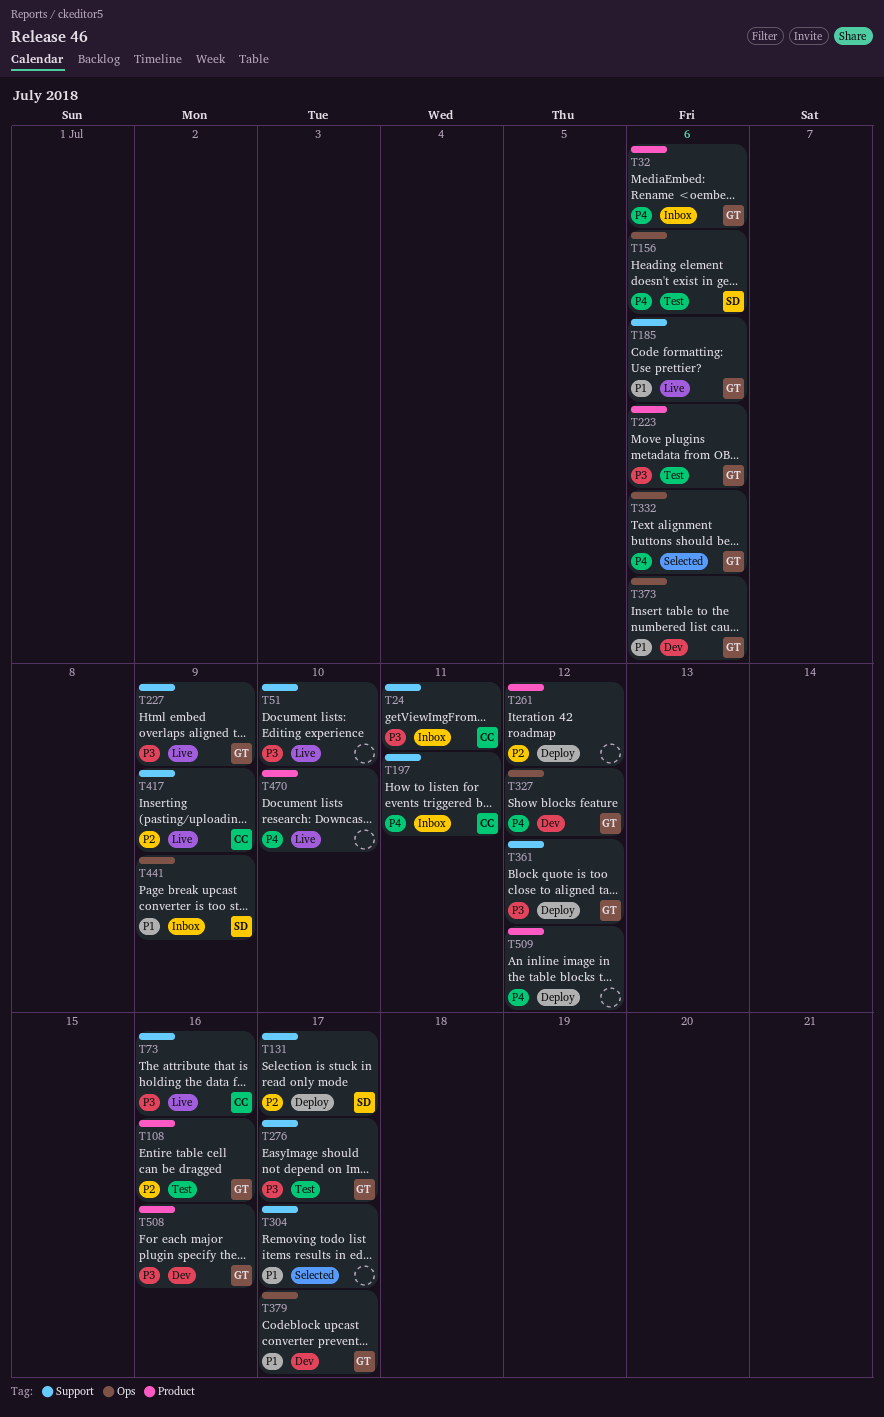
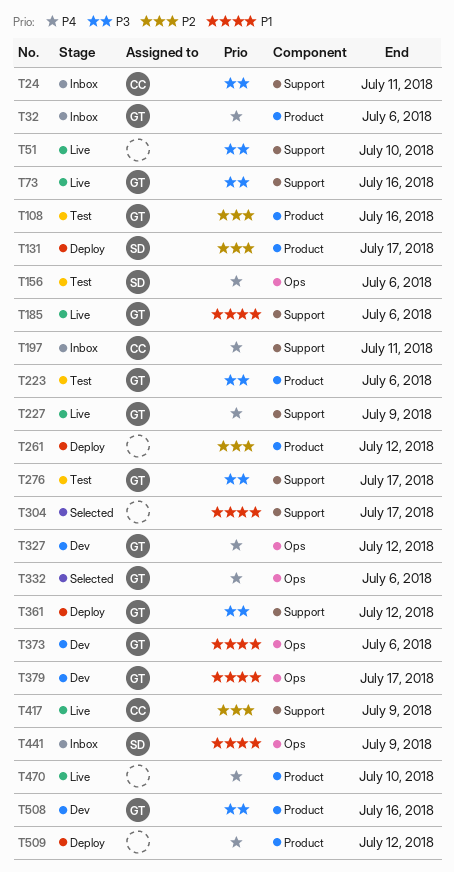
T73, owner: CC -> GT
T131, label: Support -> Product
T227, priority: P3 -> P4

